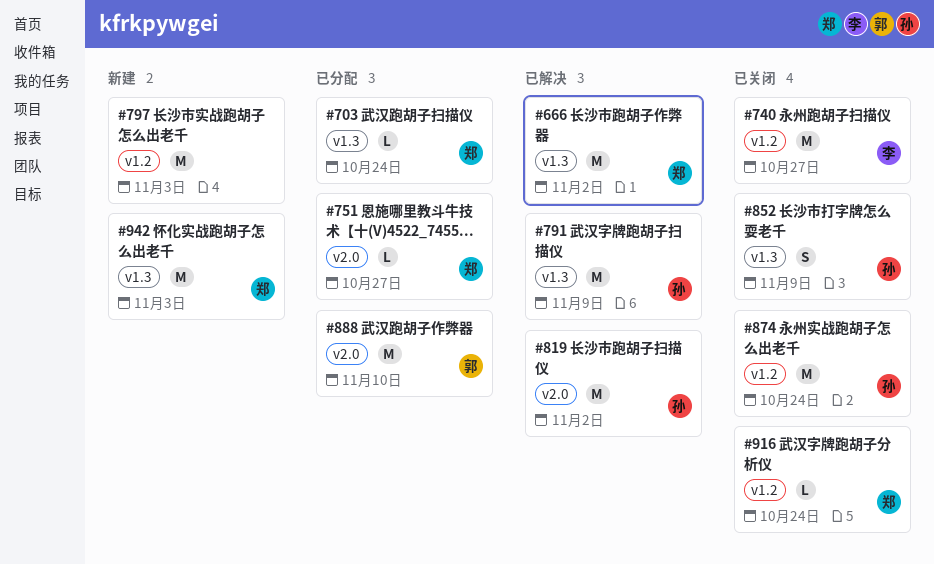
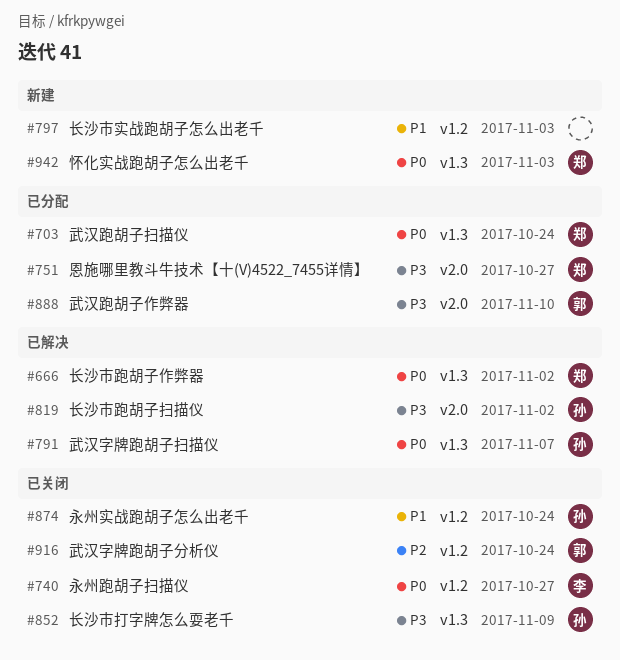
#791, due: Nov 9 -> Nov 7
#916, owner: 郑 -> 郭

